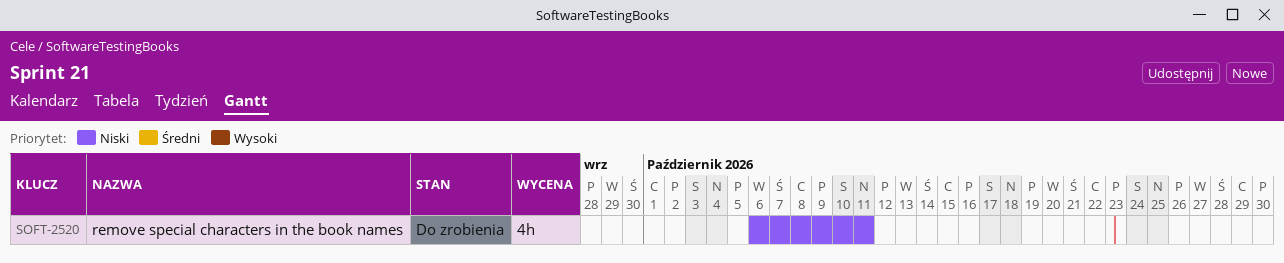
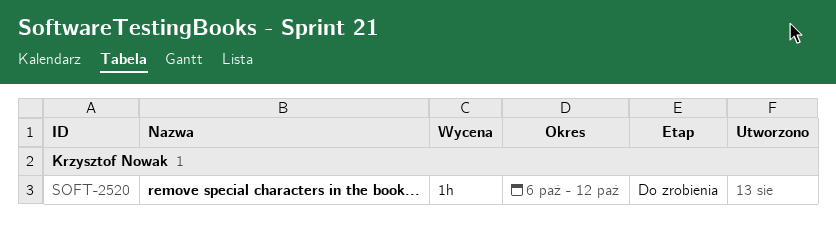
SOFT-2520, estimate: 4h -> 1h
SOFT-2520, due: Oct 11 -> Oct 12

